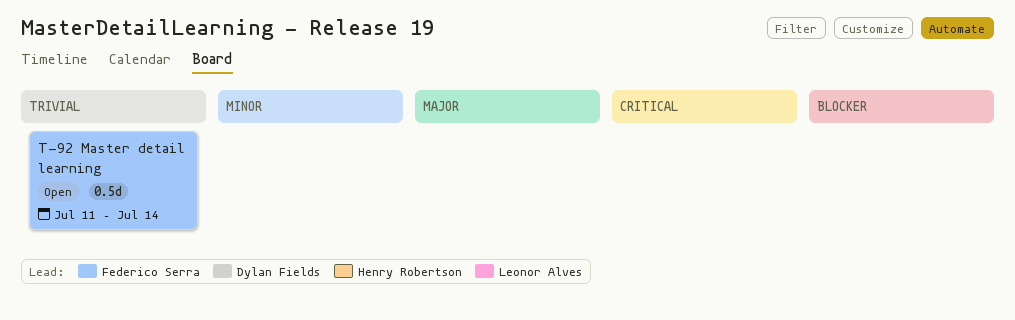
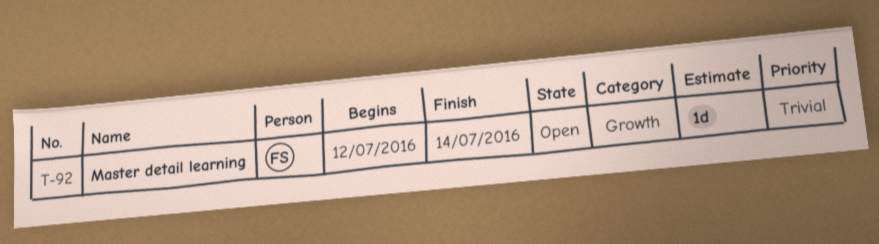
T-92, estimate: 0.5d -> 1d
T-92, start: Jul 11 -> Jul 12

